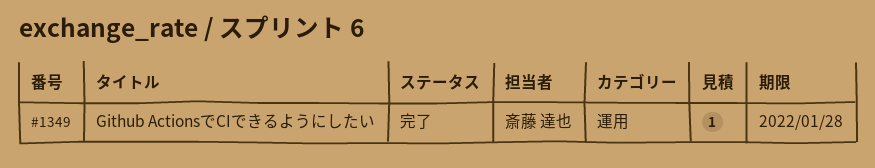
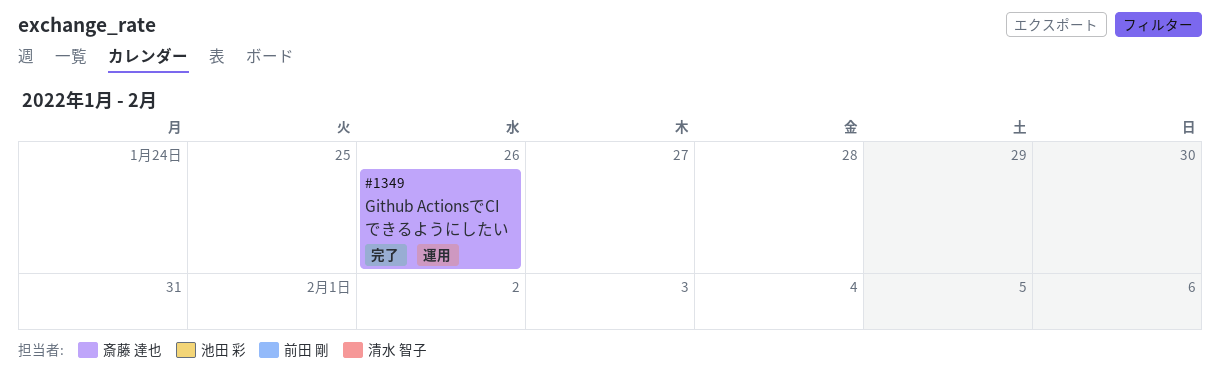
#1349, due: Jan 28 -> Jan 26

